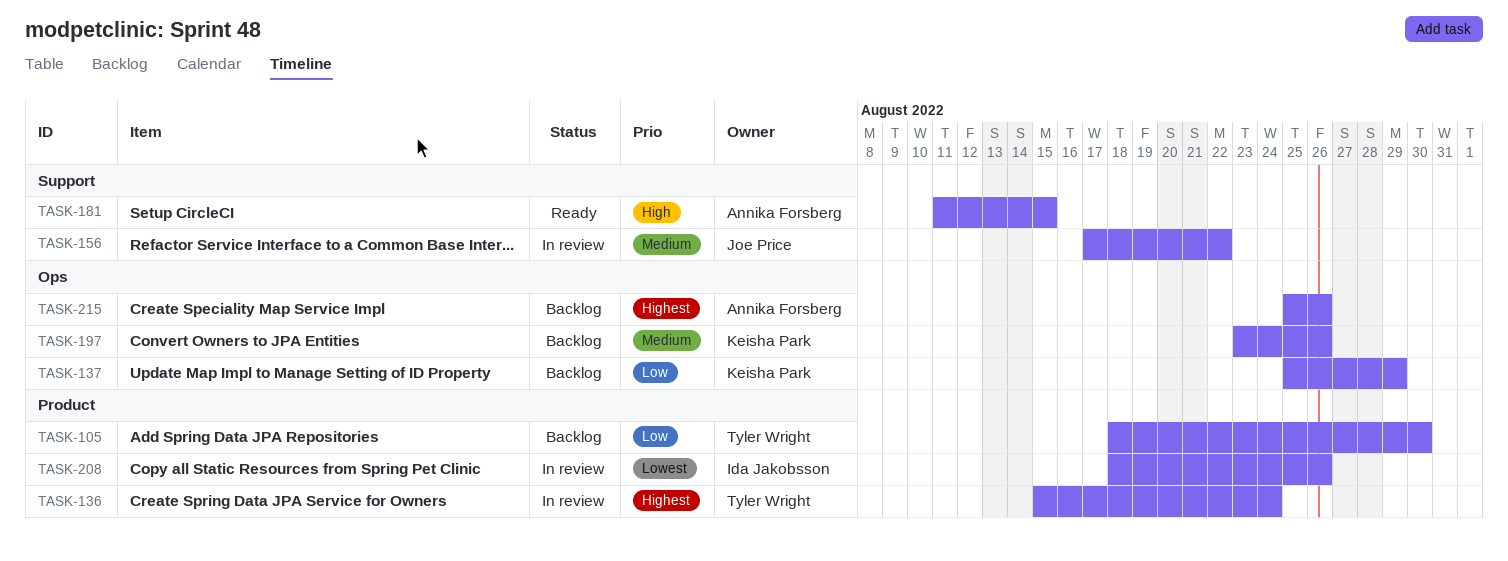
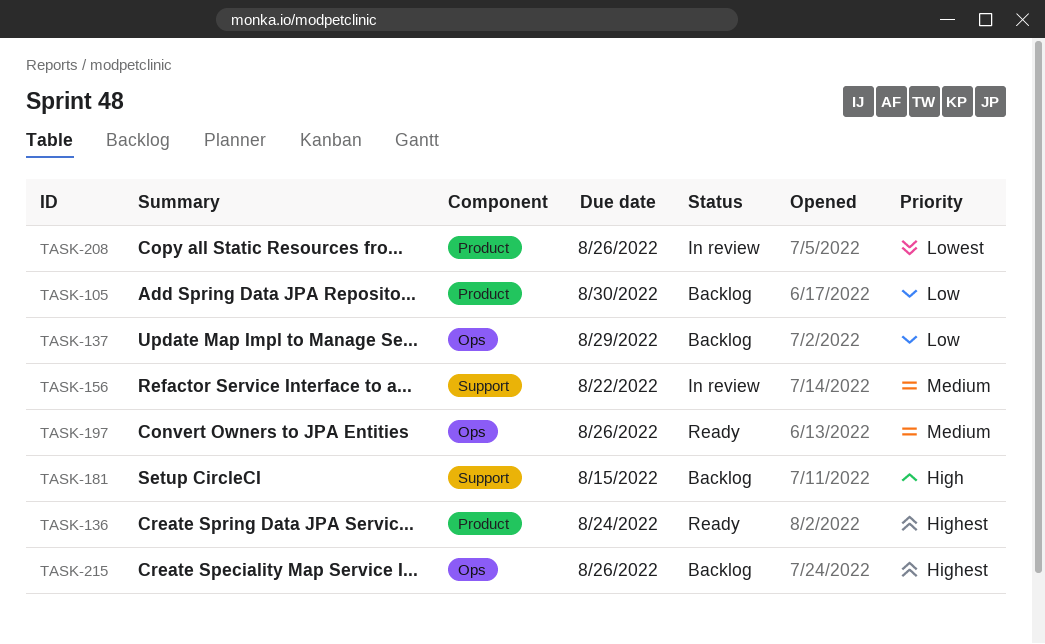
TASK-136, status: In review -> Ready
TASK-181, status: Ready -> Backlog
TASK-197, status: Backlog -> Ready

